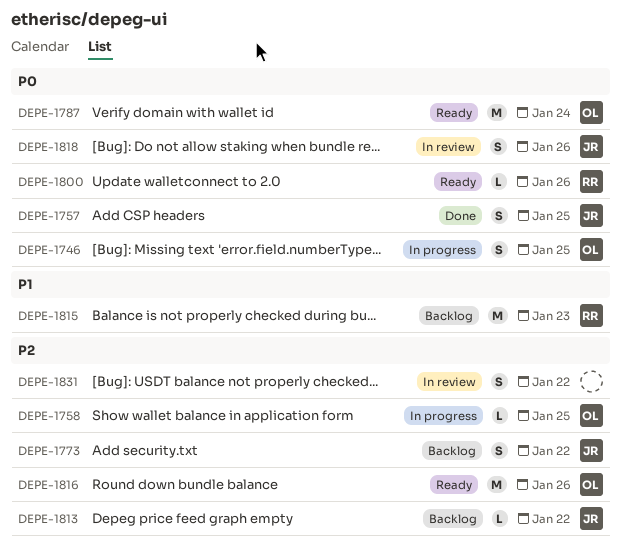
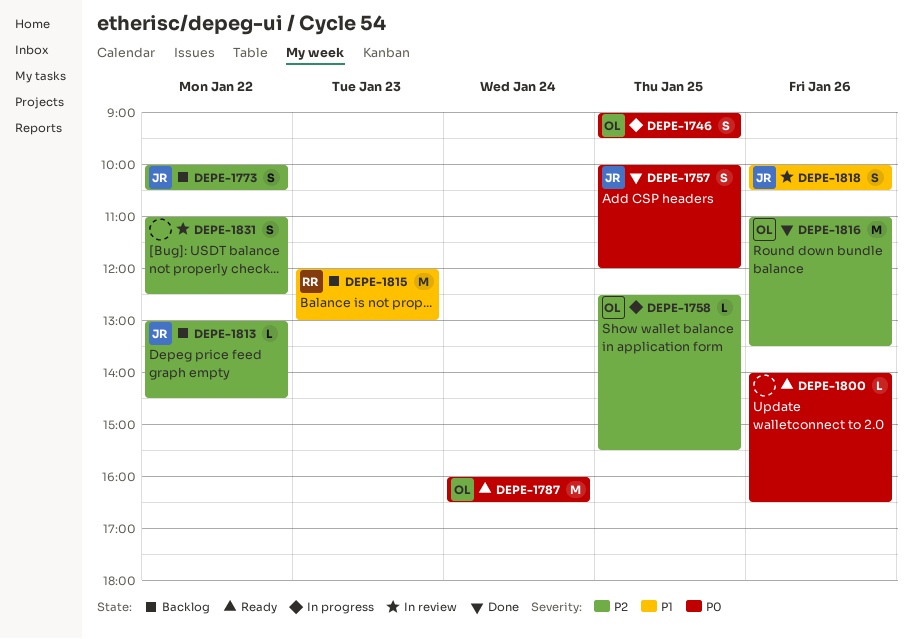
DEPE-1800, owner: RR -> none
DEPE-1816, status: Ready -> Done
DEPE-1818, priority: P0 -> P1

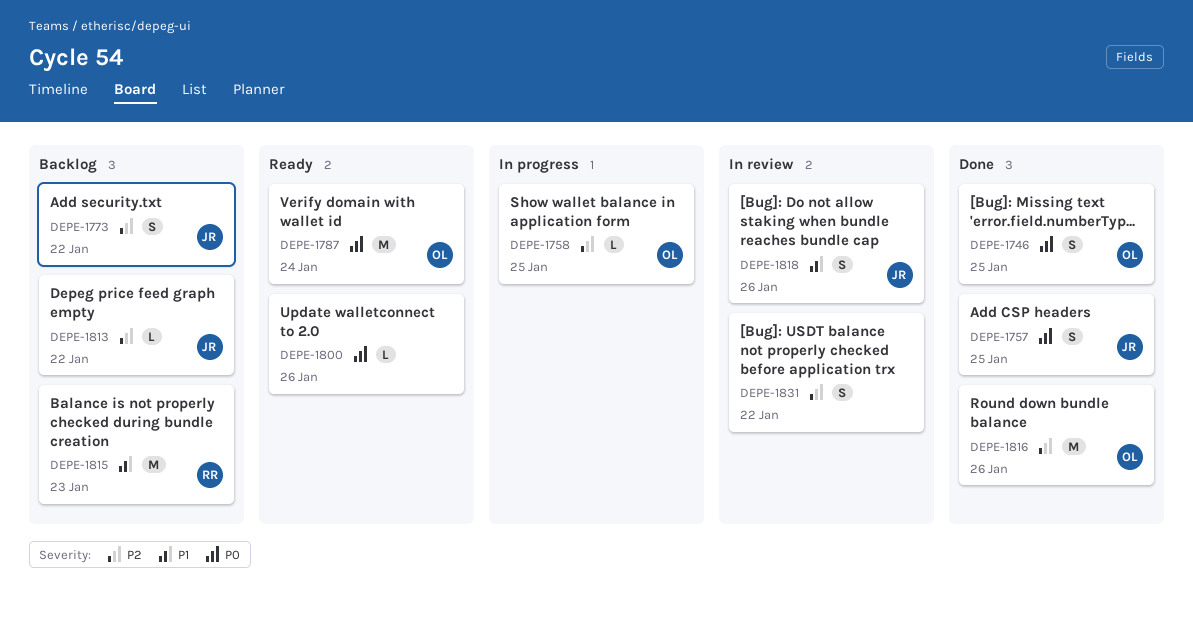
DEPE-1746, status: In progress -> Done

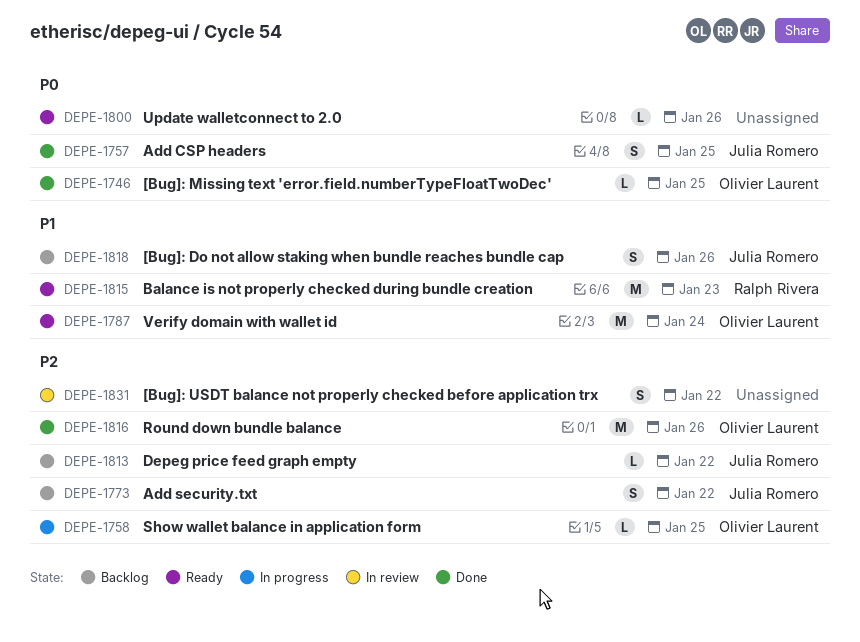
DEPE-1746, estimate: S -> L
DEPE-1787, priority: P0 -> P1
DEPE-1815, status: Backlog -> Ready
DEPE-1818, status: In review -> Backlog

